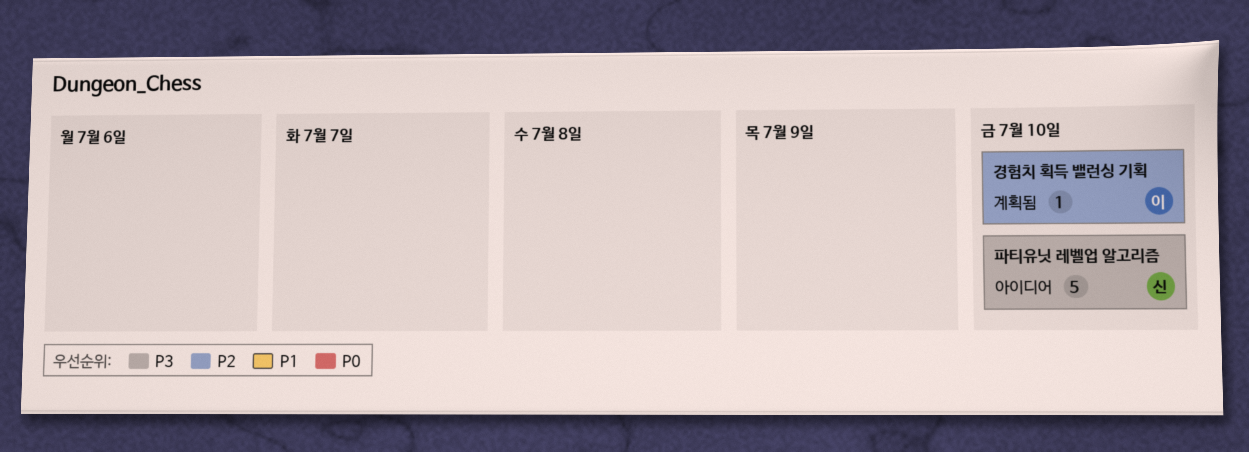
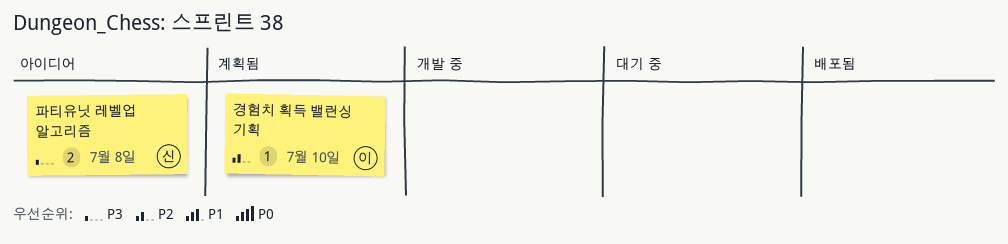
파티유닛 레벨업 알고리즘, estimate: 5 -> 2
파티유닛 레벨업 알고리즘, due: Jul 10 -> Jul 8

